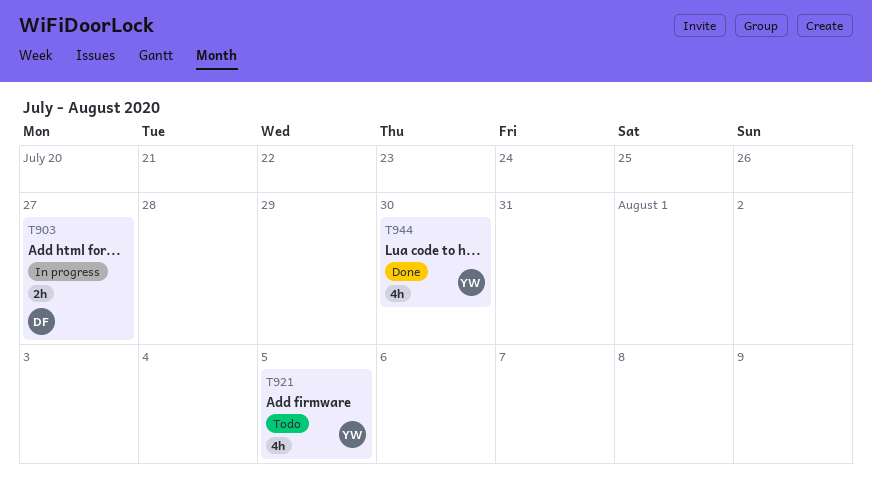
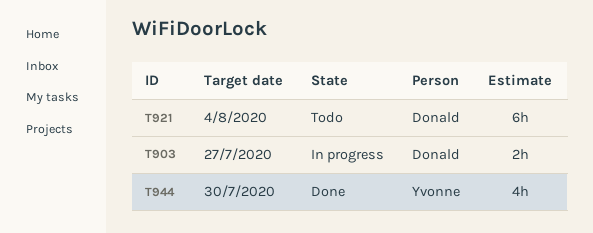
T921, owner: Yvonne -> Donald
T921, estimate: 4h -> 6h
T921, due: Aug 5 -> Aug 4

